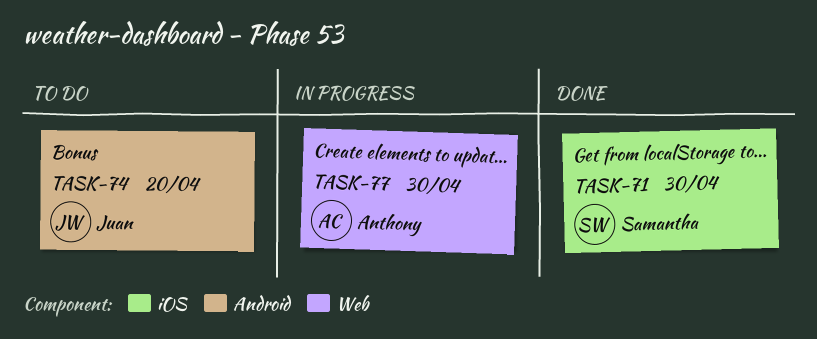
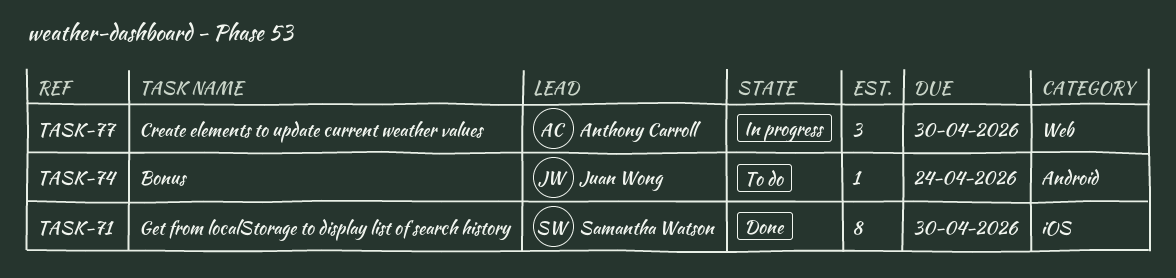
TASK-74, due: Apr 20 -> Apr 24

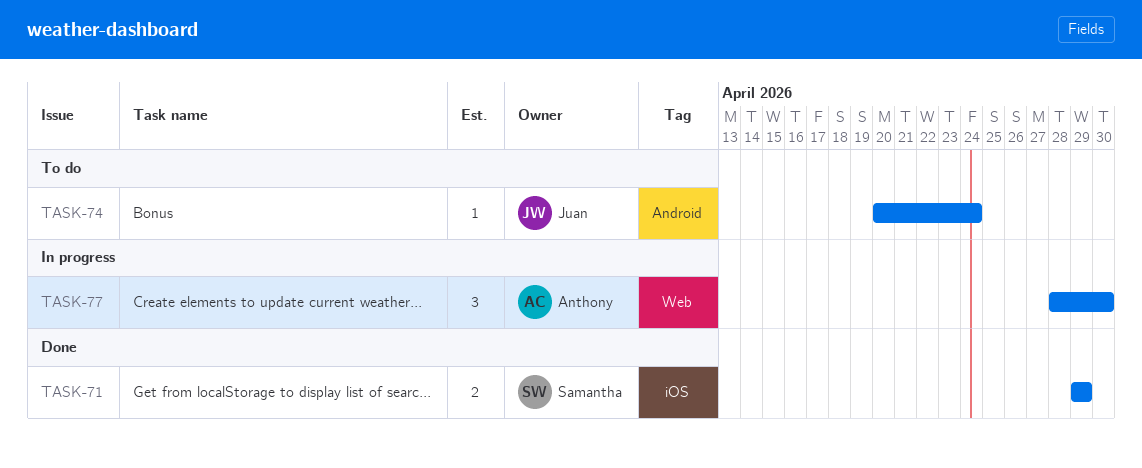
TASK-71, estimate: 8 -> 2
TASK-71, due: Apr 30 -> Apr 29

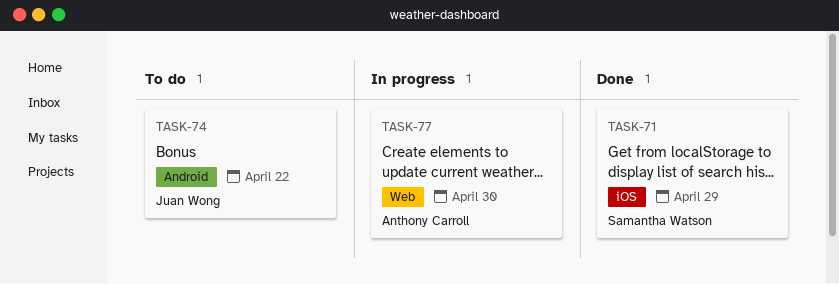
TASK-74, due: Apr 24 -> Apr 22

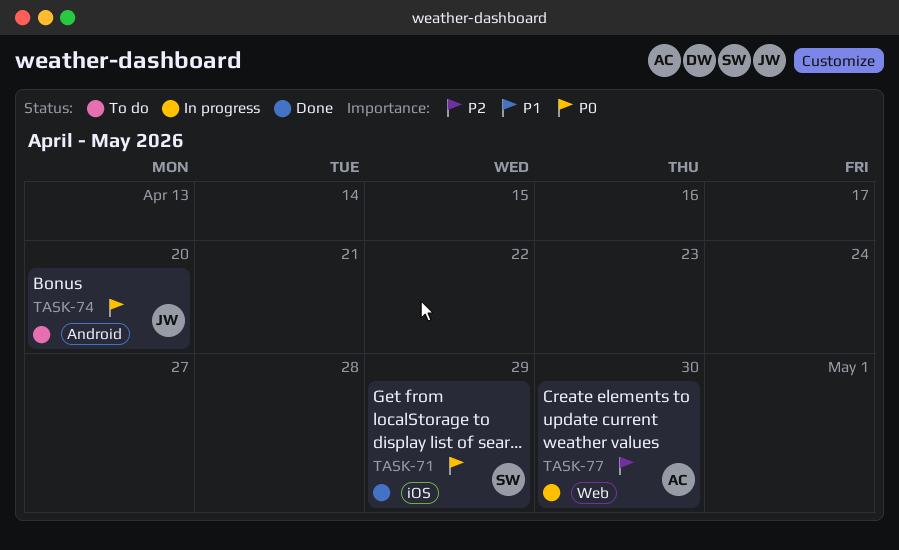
TASK-74, due: Apr 22 -> Apr 20

